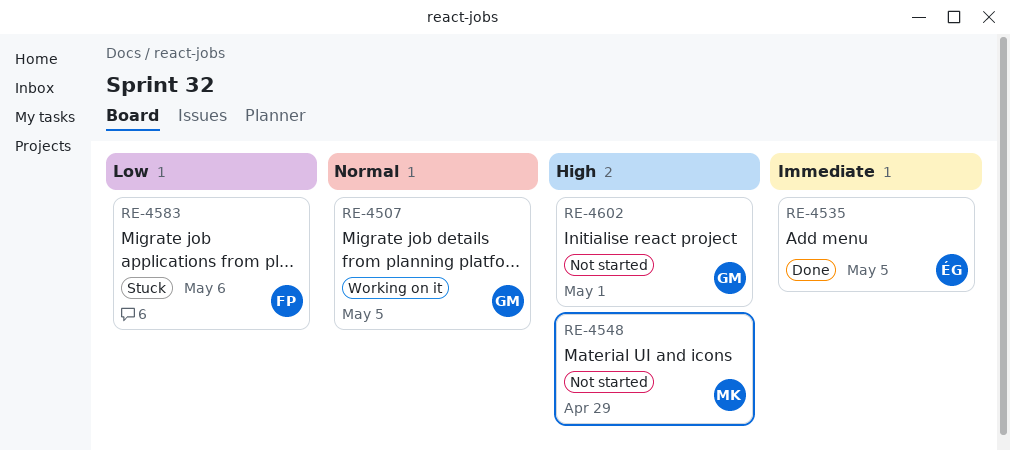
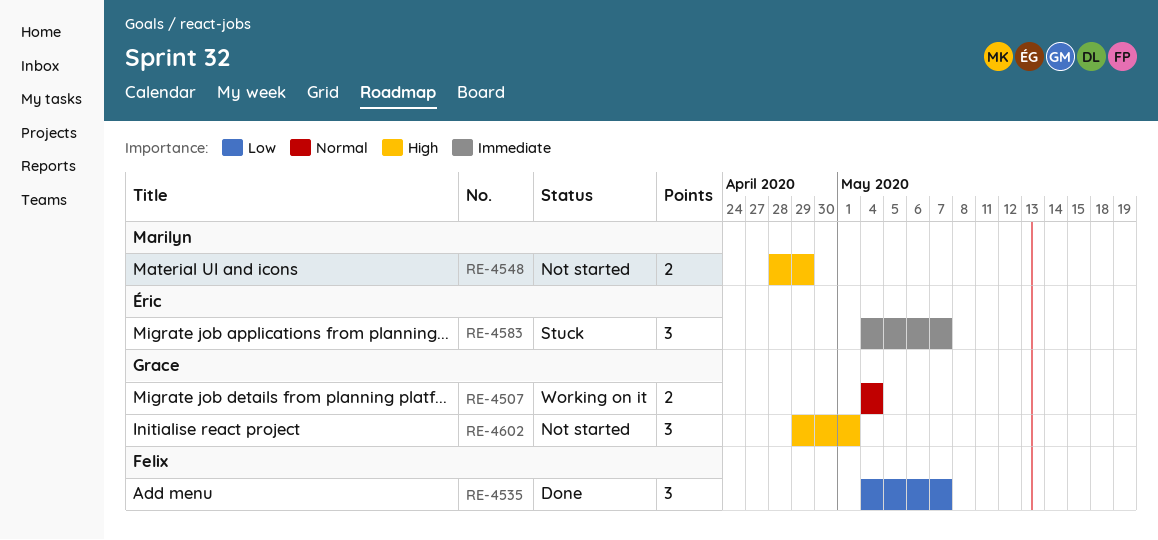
RE-4507, due: May 5 -> May 4
RE-4535, owner: Éric -> Felix
RE-4535, priority: Immediate -> Low
RE-4535, due: May 5 -> May 7
RE-4583, owner: Felix -> Éric
RE-4583, priority: Low -> Immediate
RE-4583, due: May 6 -> May 7

